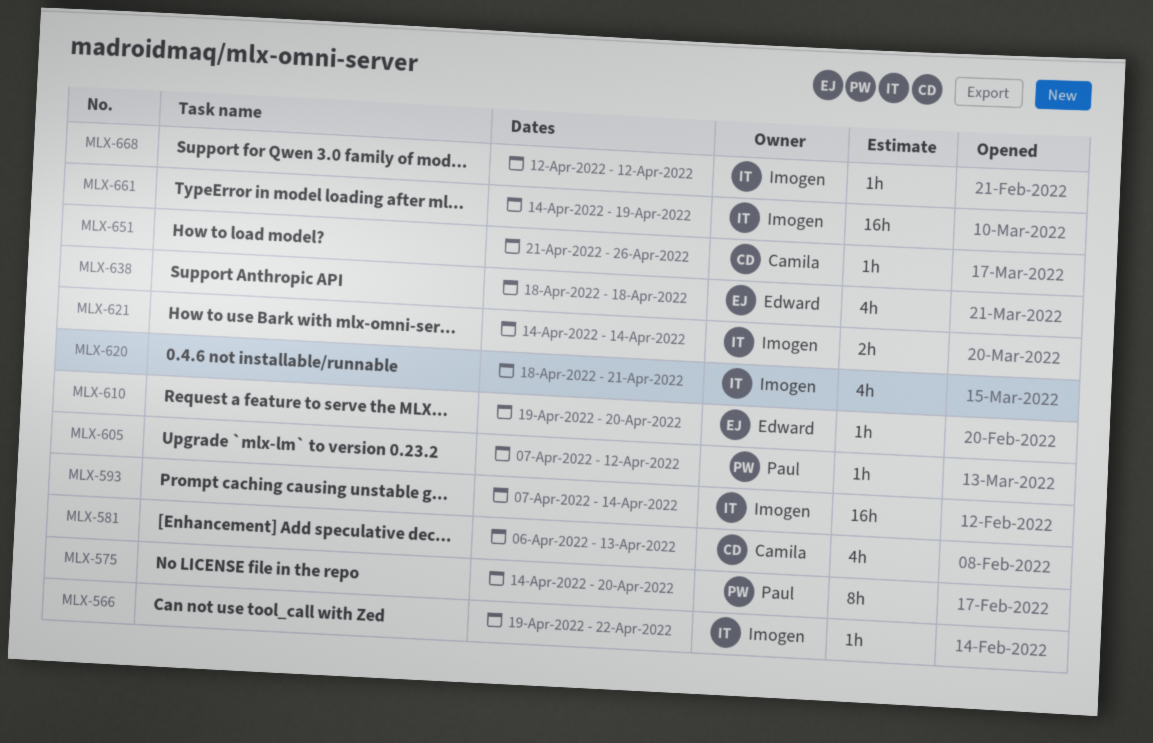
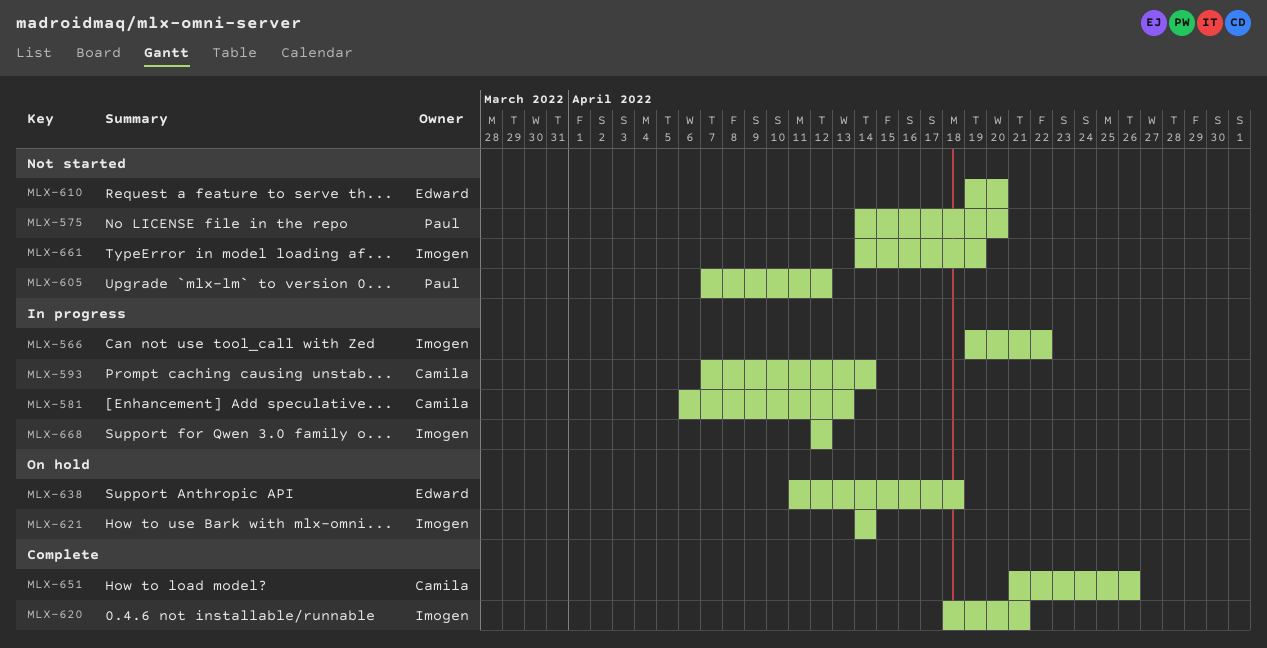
MLX-593, owner: Imogen -> Camila
MLX-638, start: Apr 18 -> Apr 11

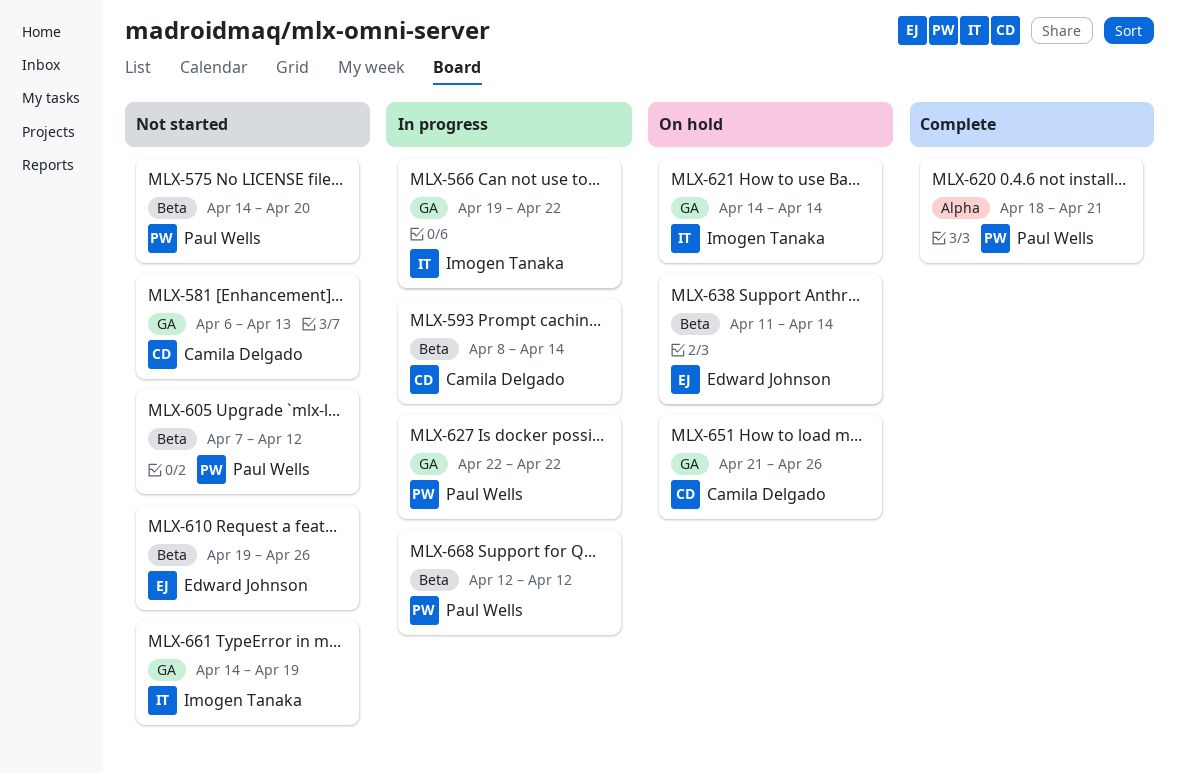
MLX-581, status: In progress -> Not started
MLX-593, start: Apr 7 -> Apr 8
MLX-610, due: Apr 20 -> Apr 26
MLX-620, owner: Imogen Tanaka -> Paul Wells
MLX-627: none -> present
MLX-638, due: Apr 18 -> Apr 14
MLX-651, status: Complete -> On hold
MLX-668, owner: Imogen Tanaka -> Paul Wells

